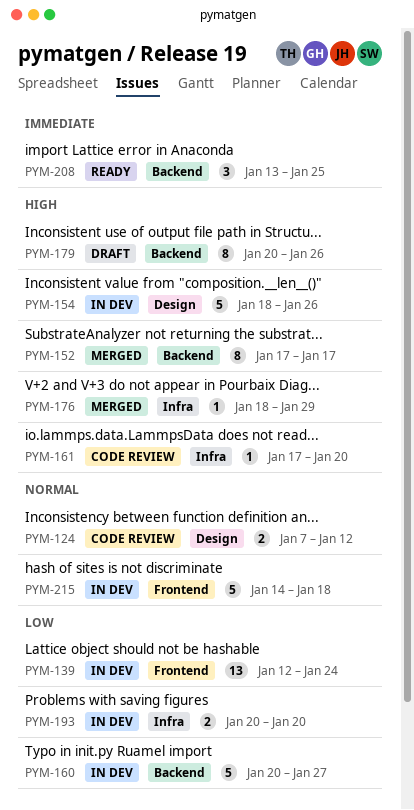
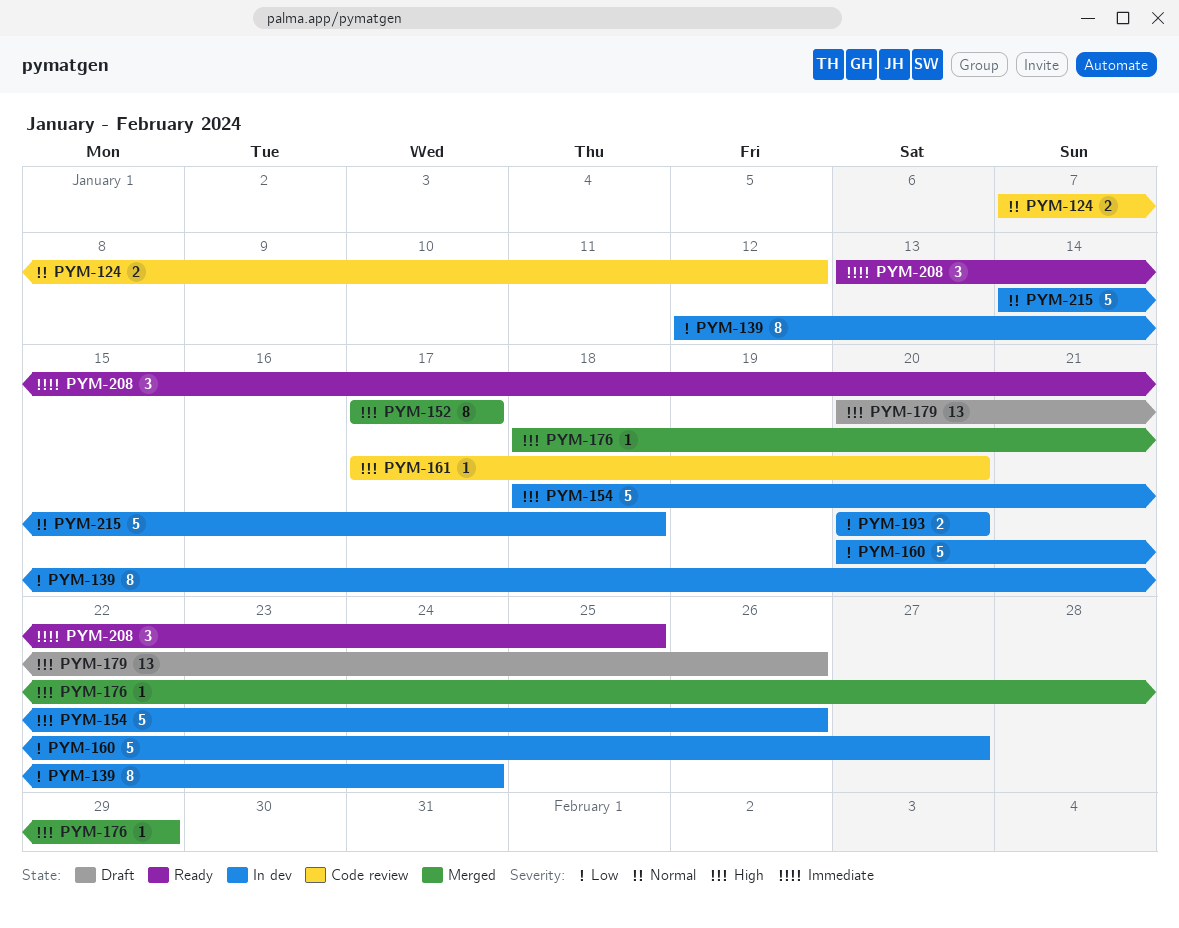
PYM-139, estimate: 13 -> 8
PYM-179, estimate: 8 -> 13

